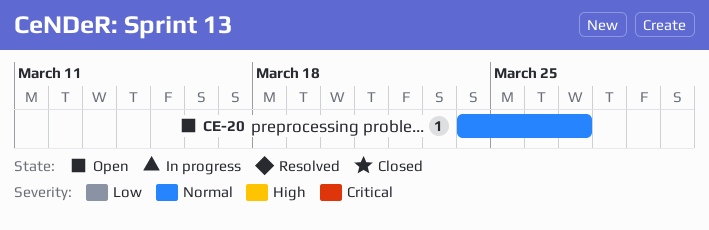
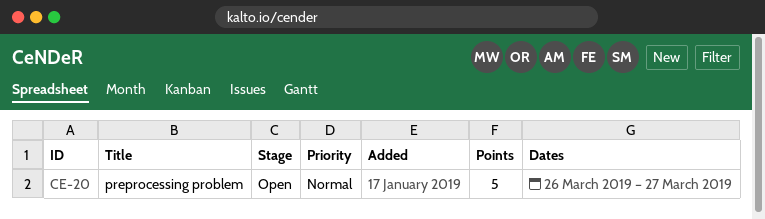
CE-20, estimate: 1 -> 5
CE-20, start: Mar 24 -> Mar 26

